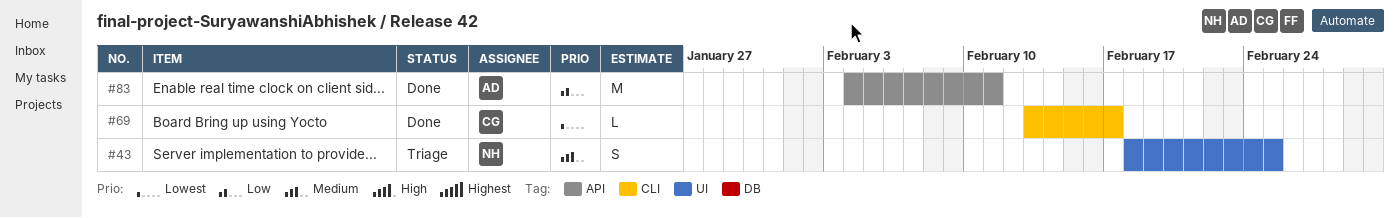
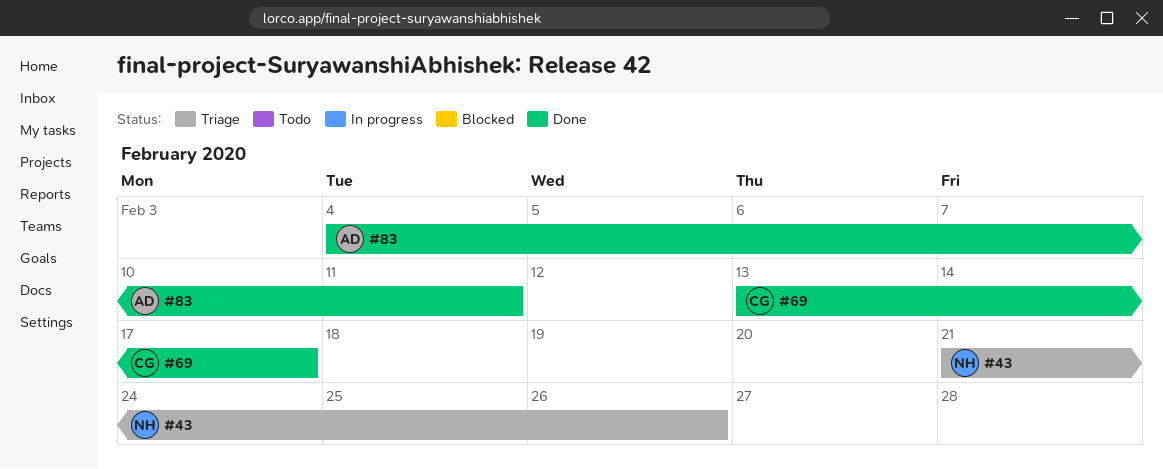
#43, start: Feb 18 -> Feb 21
#43, due: Feb 25 -> Feb 26

